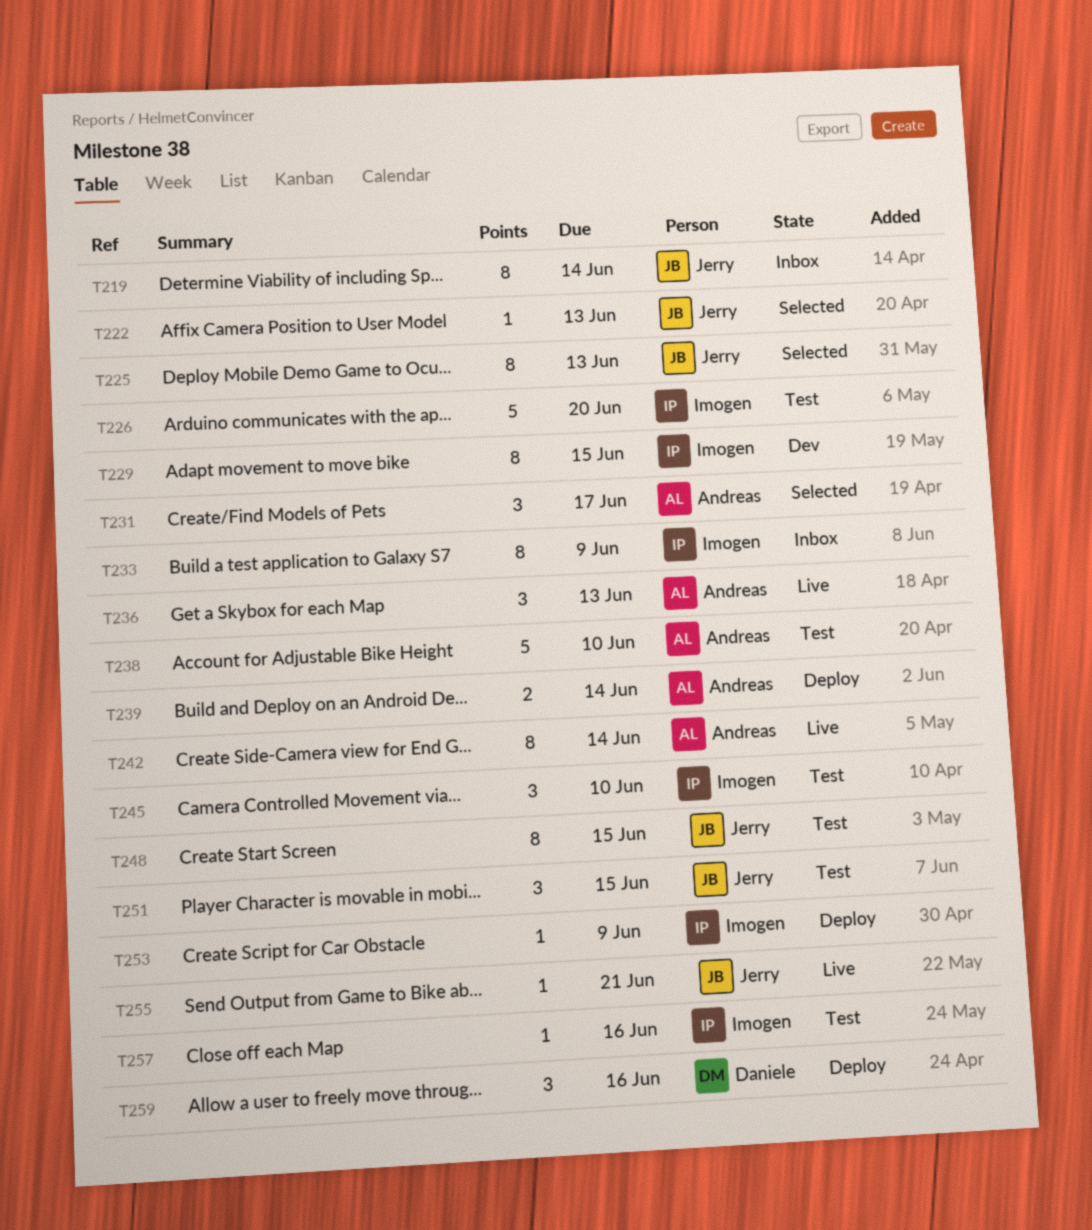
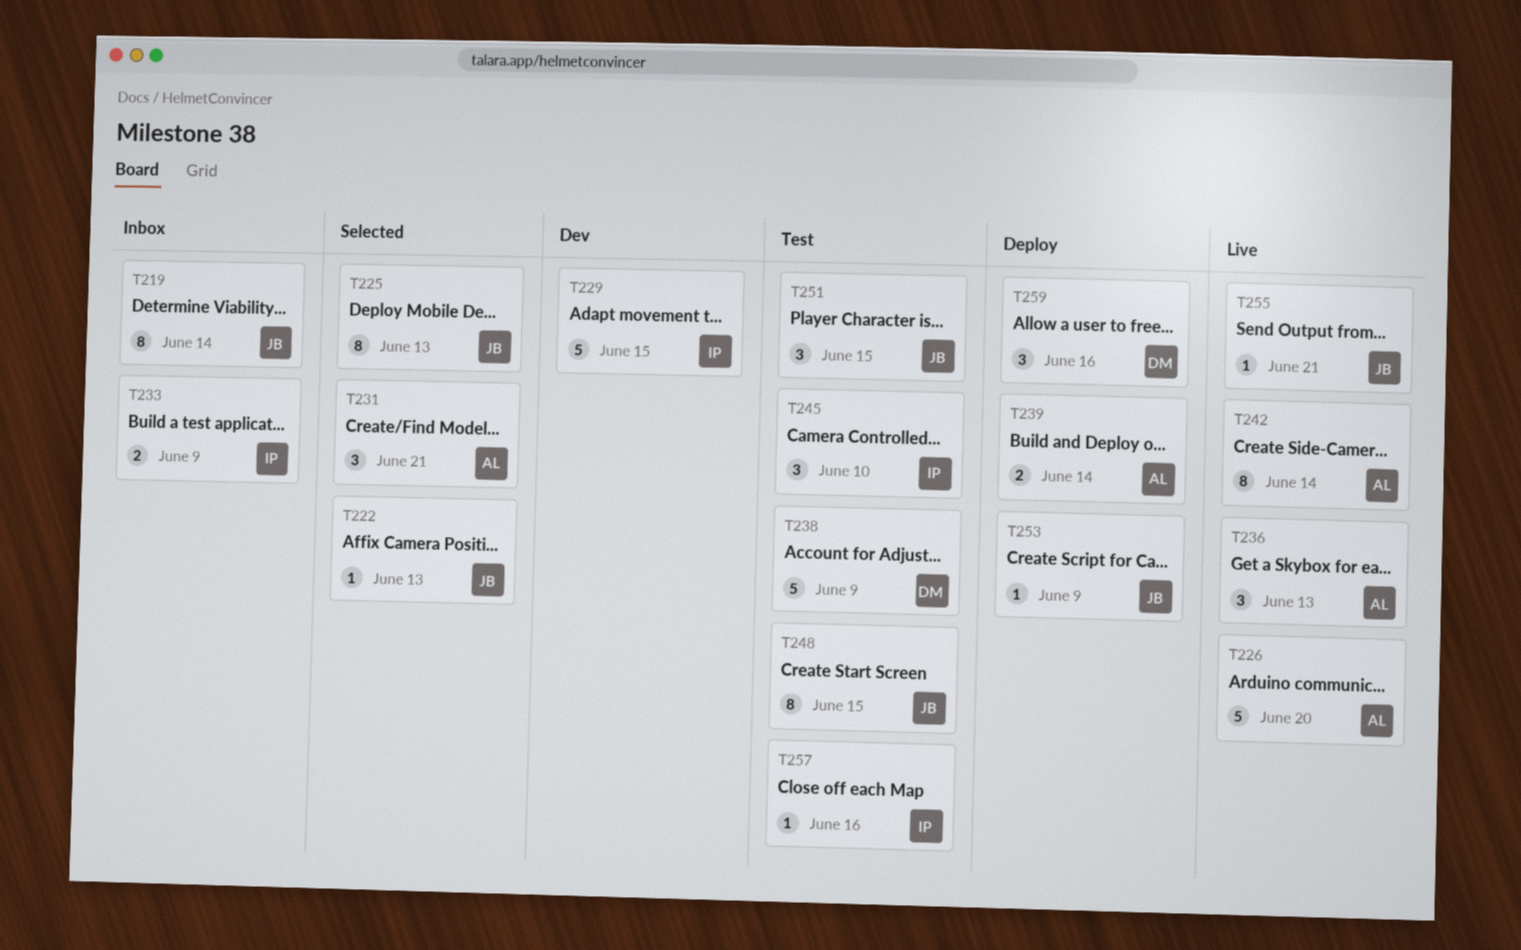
T226, status: Test -> Live
T226, owner: Imogen -> Andreas
T229, estimate: 8 -> 5
T231, due: Jun 17 -> Jun 21
T233, estimate: 8 -> 2
T238, owner: Andreas -> Daniele
T238, due: Jun 10 -> Jun 9
T253, owner: Imogen -> Jerry

